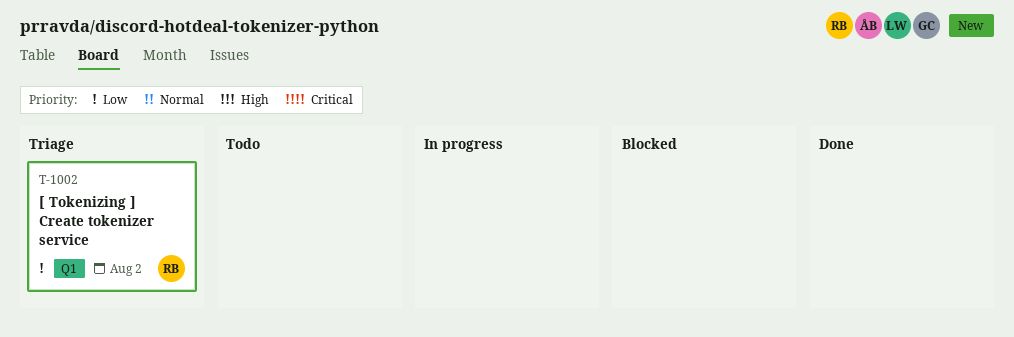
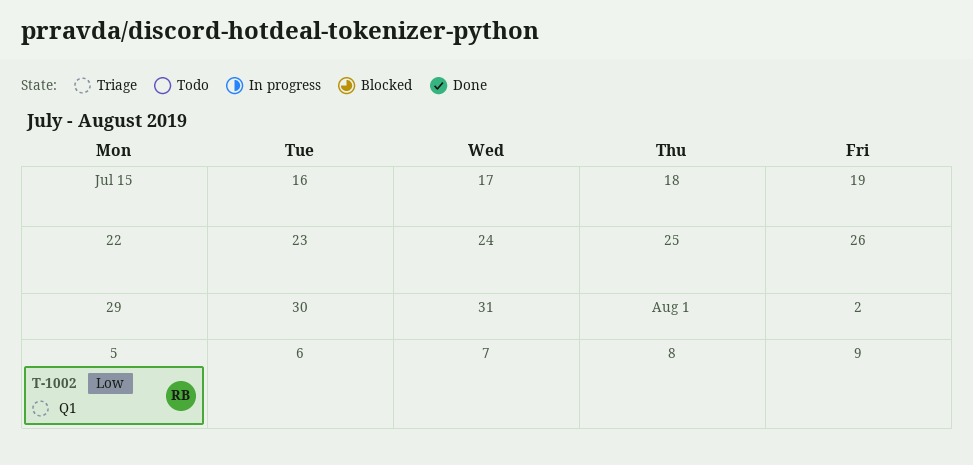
T-1002, due: Aug 2 -> Aug 5

